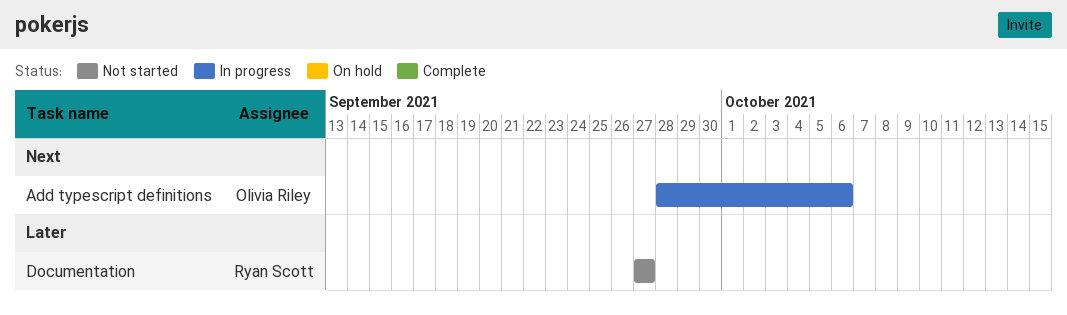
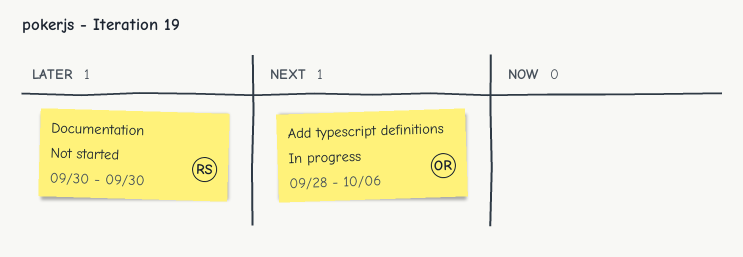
Documentation, start: Sep 27 -> Sep 30
Documentation, due: Sep 27 -> Sep 30

